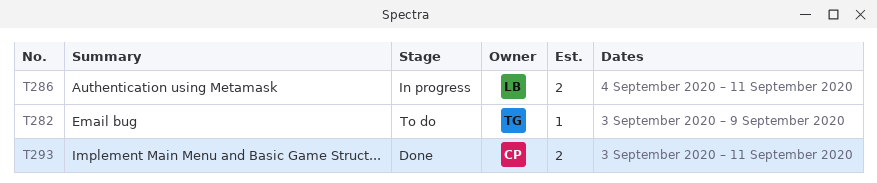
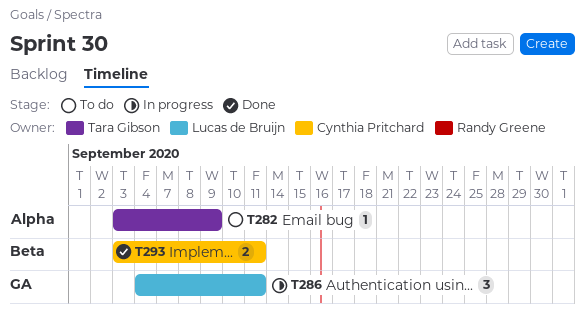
T286, estimate: 2 -> 3

